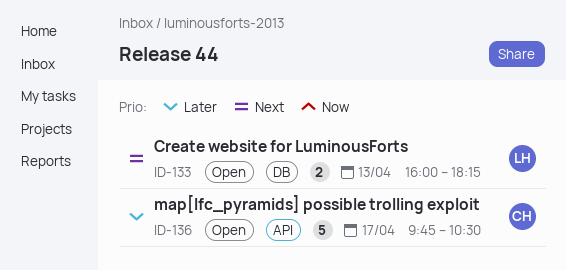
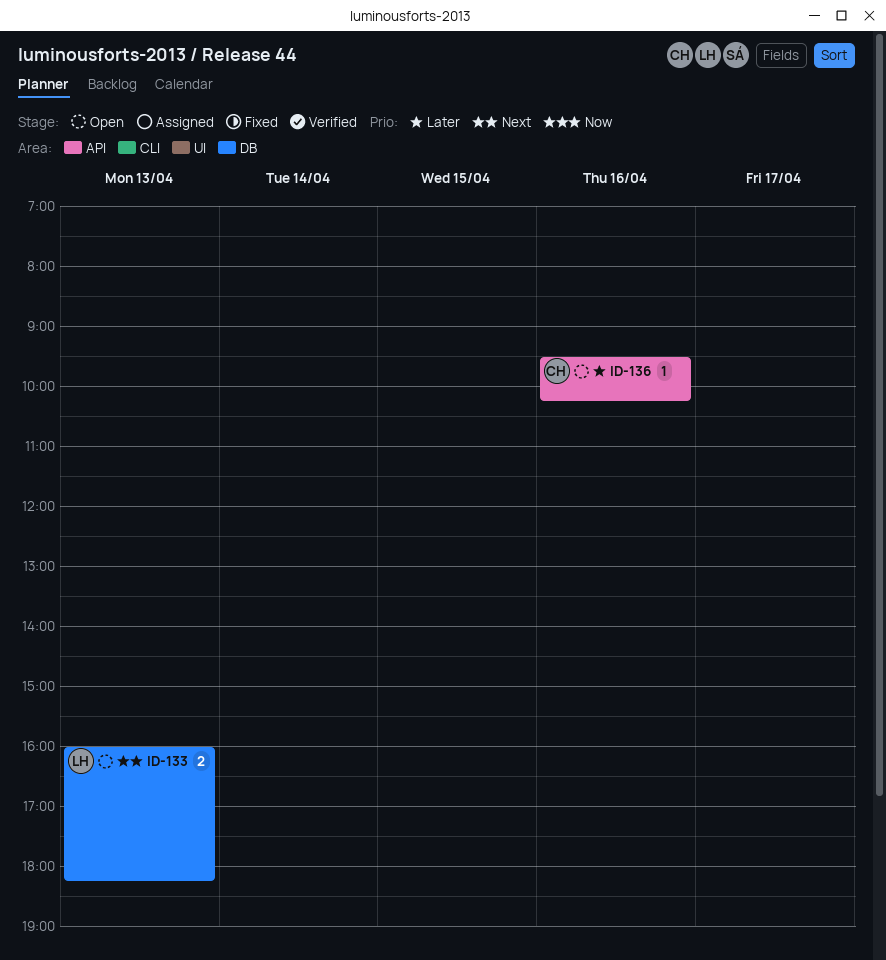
ID-136, estimate: 5 -> 1
ID-136, day: Apr 17 -> Apr 16
ID-136, begins: 09:45 -> 09:30
ID-136, ends: 10:30 -> 10:15

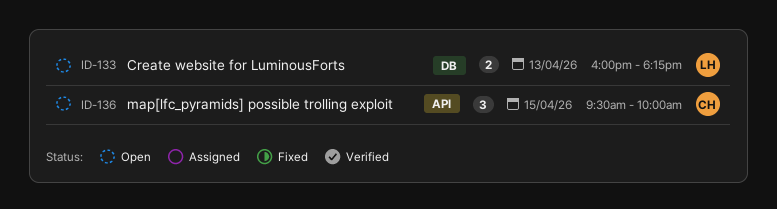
ID-136, estimate: 1 -> 3
ID-136, day: Apr 16 -> Apr 15
ID-136, ends: 10:15 -> 10:00

